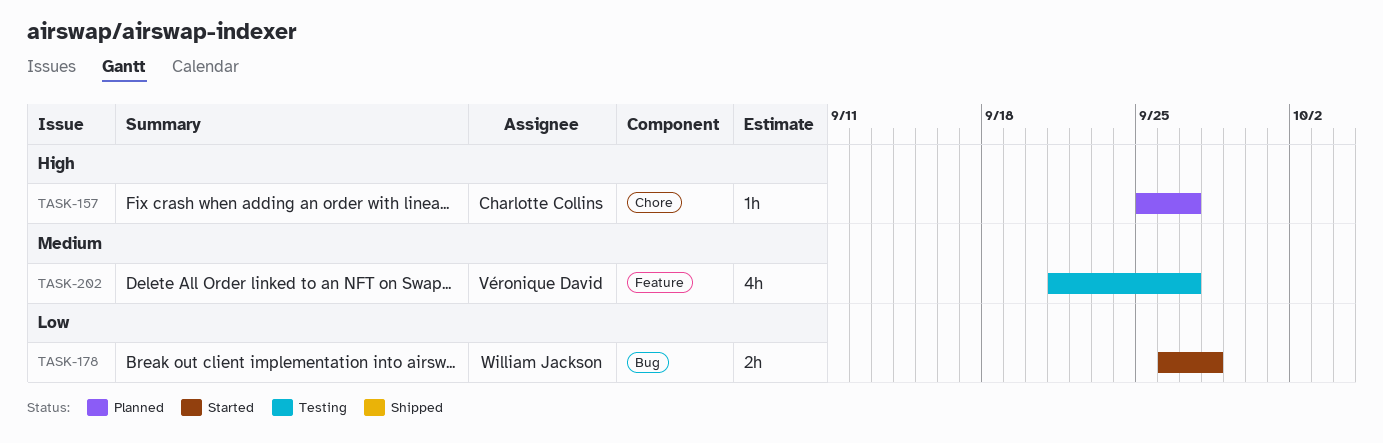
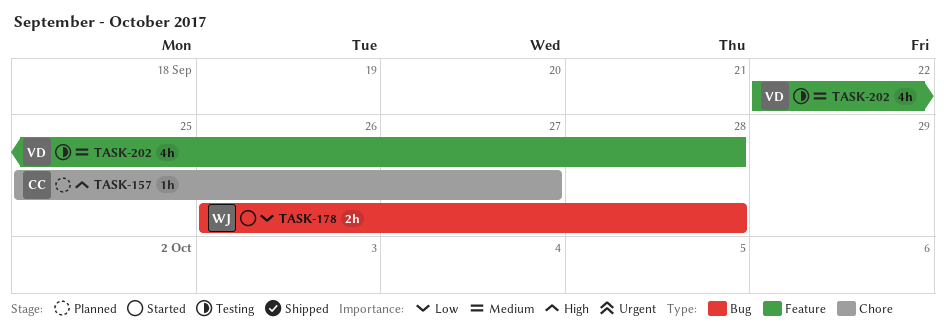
TASK-202, start: Sep 21 -> Sep 22
TASK-202, due: Sep 27 -> Sep 28

